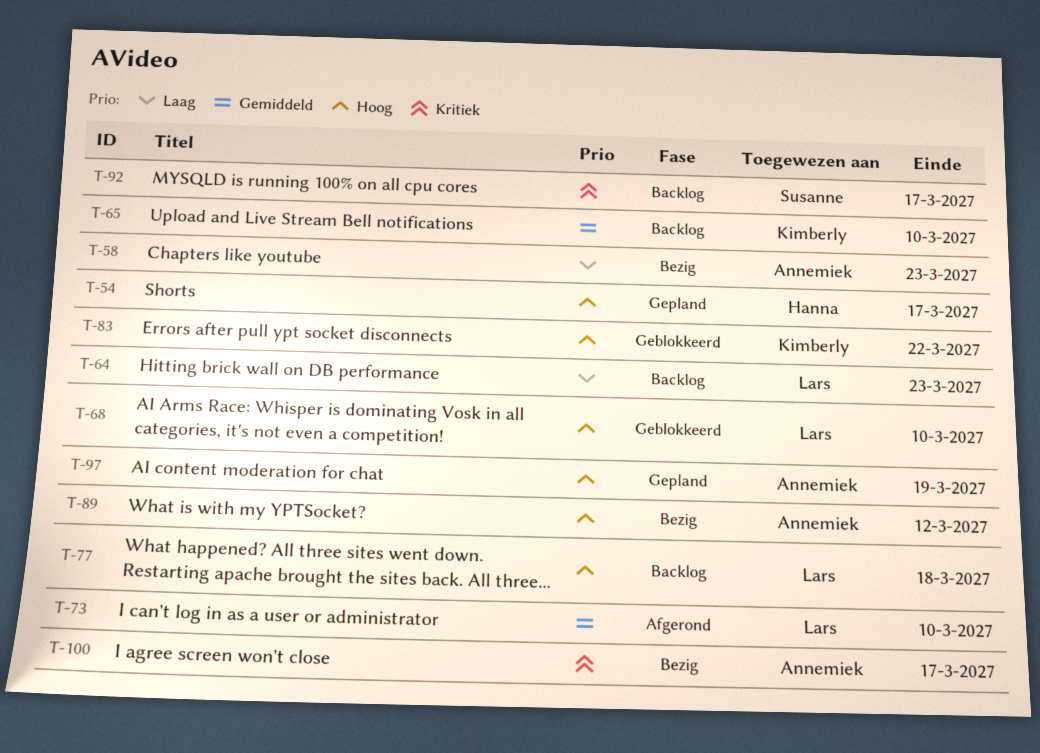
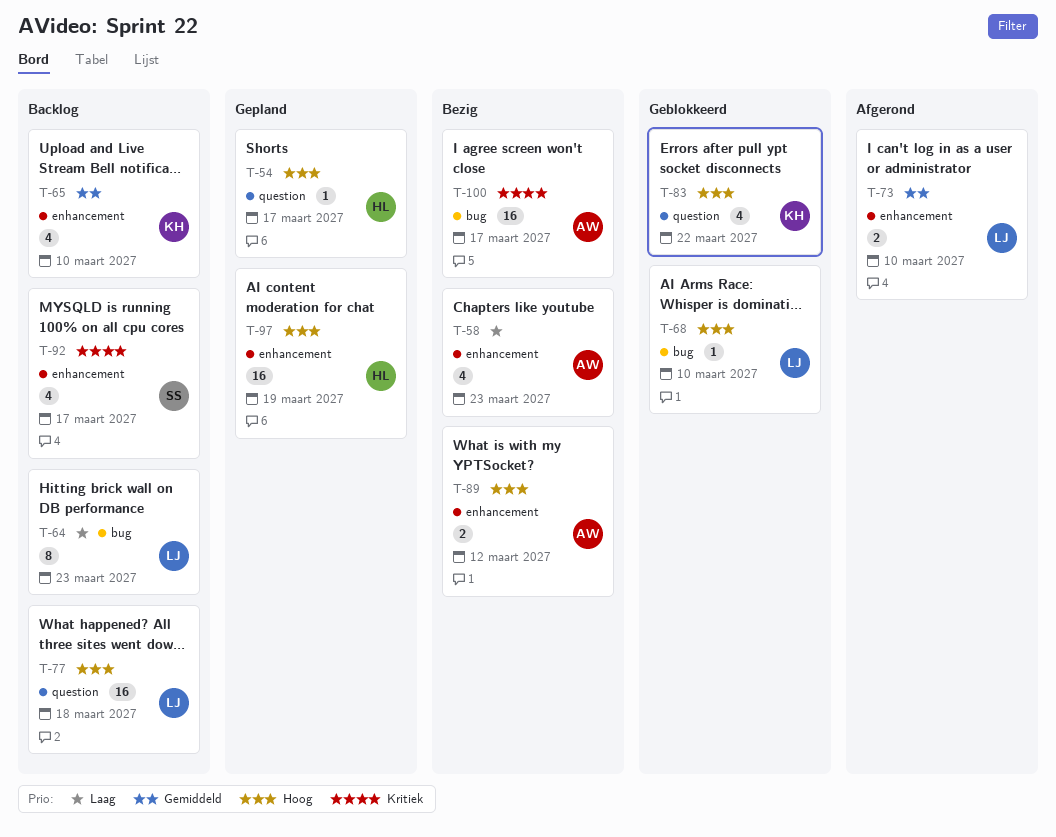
T-97, owner: Annemiek -> Hanna

